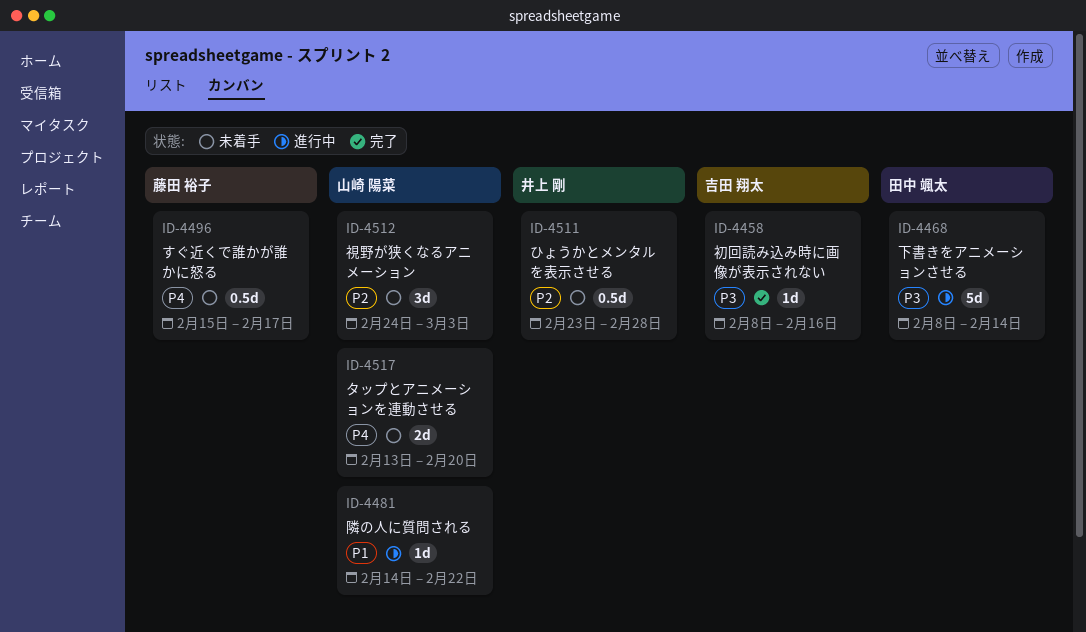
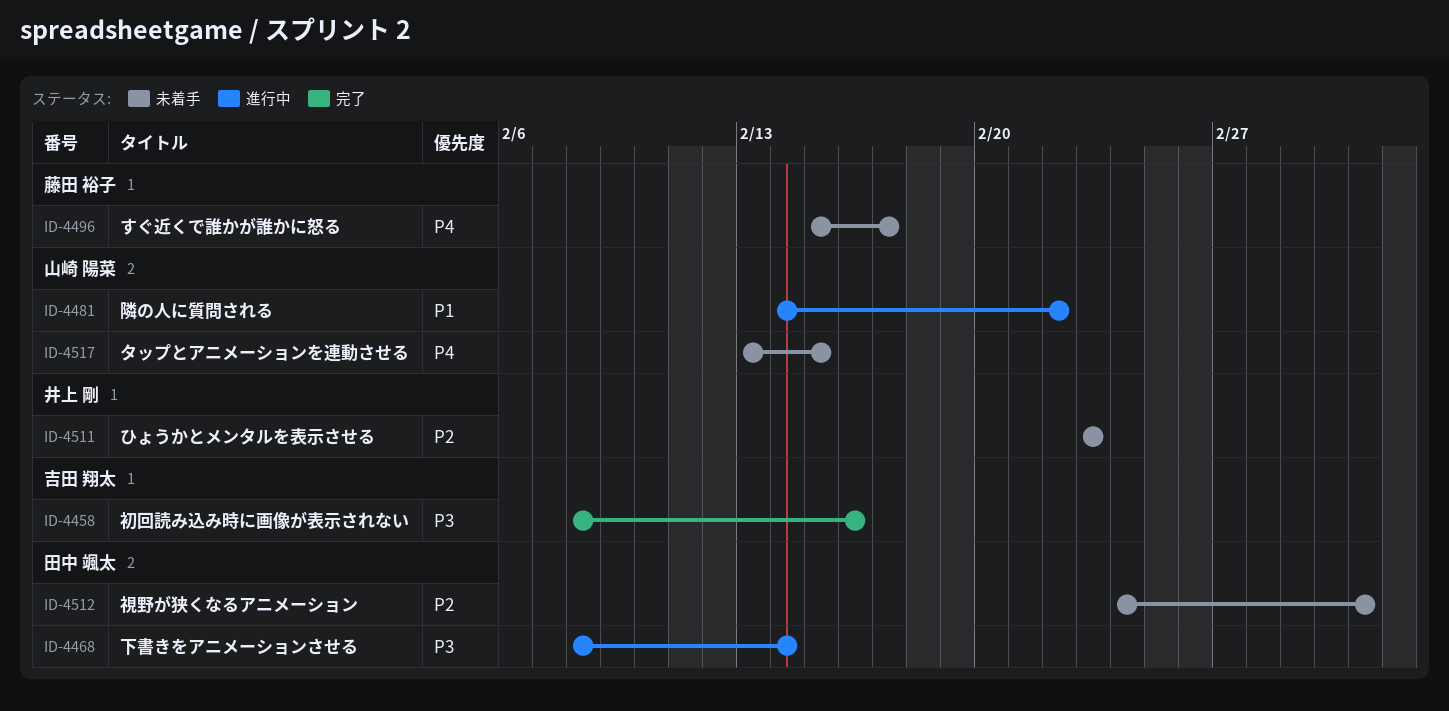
ID-4511, due: Feb 28 -> Feb 23
ID-4512, owner: 山崎 陽菜 -> 田中 颯太
ID-4517, due: Feb 20 -> Feb 15

